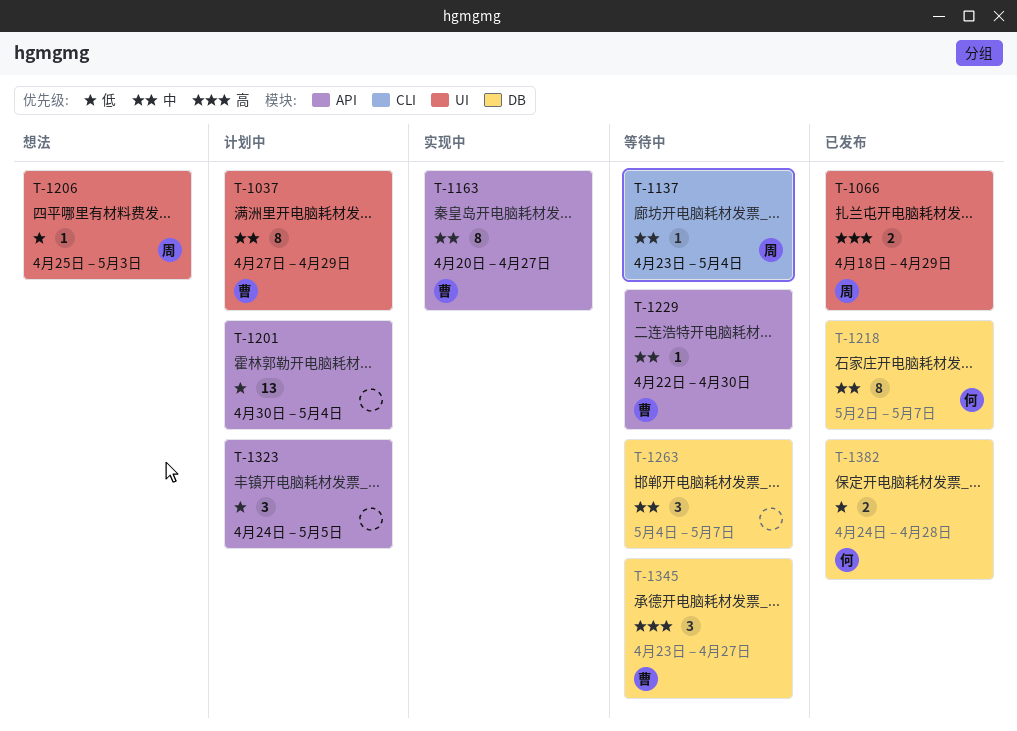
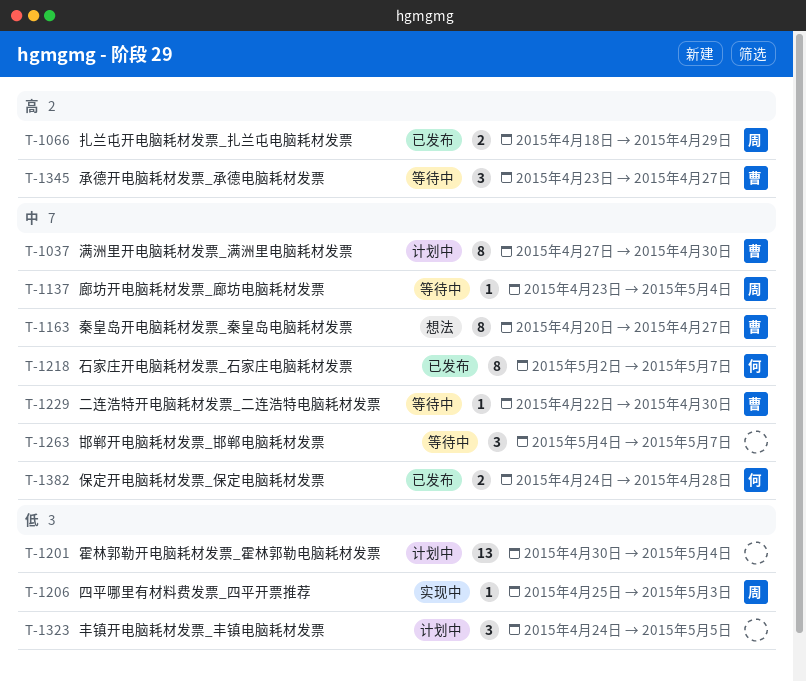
T-1037, due: Apr 29 -> Apr 30
T-1163, status: 实现中 -> 想法
T-1206, status: 想法 -> 实现中
T-1382, priority: 低 -> 中

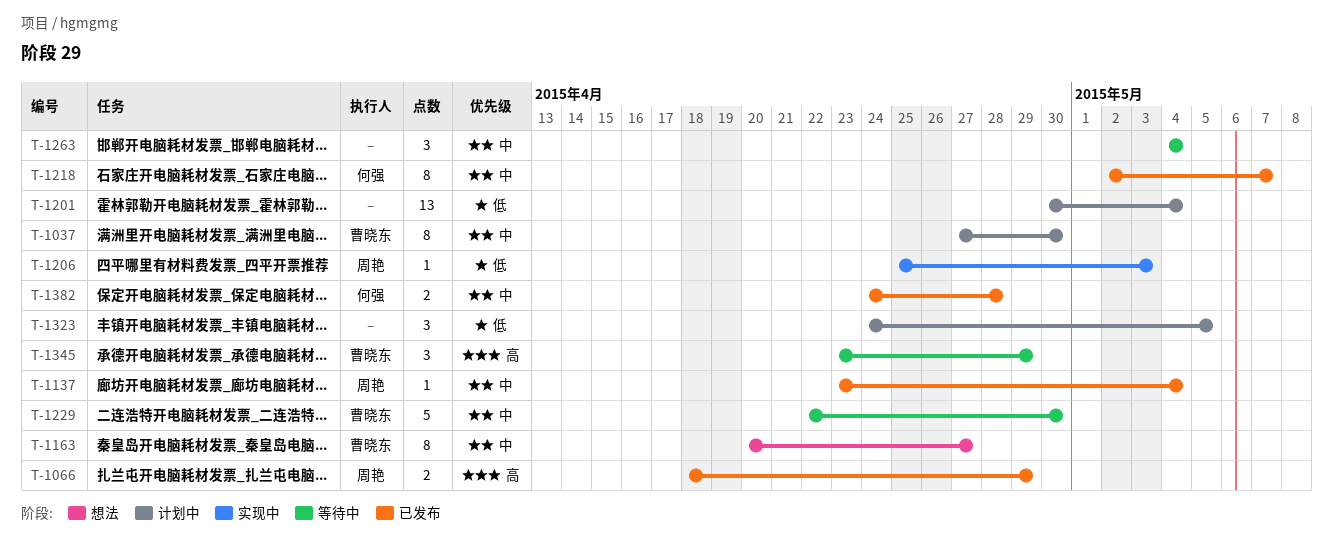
T-1137, status: 等待中 -> 已发布
T-1229, estimate: 1 -> 5
T-1263, due: May 7 -> May 4
T-1345, due: Apr 27 -> Apr 29

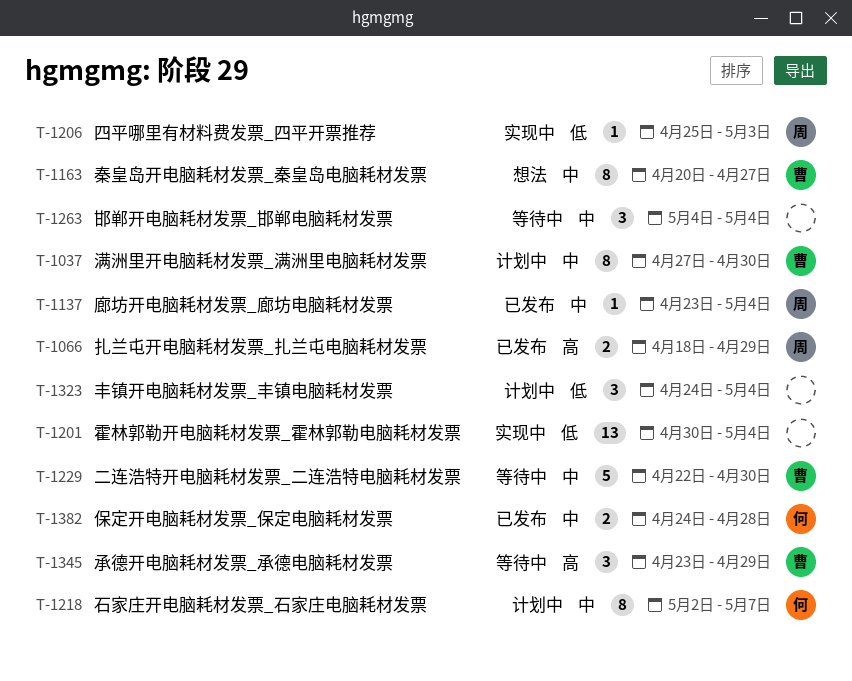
T-1201, status: 计划中 -> 实现中
T-1218, status: 已发布 -> 计划中
T-1323, due: May 5 -> May 4

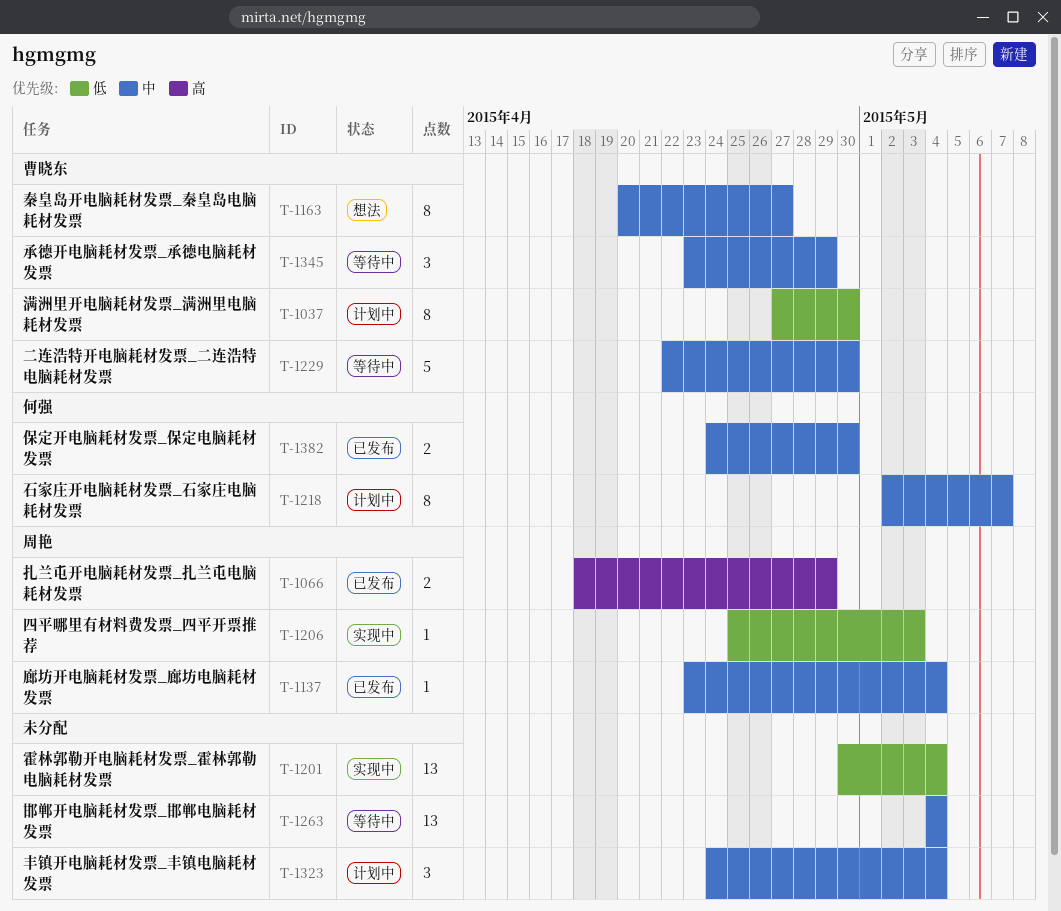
T-1037, priority: 中 -> 低
T-1263, estimate: 3 -> 13
T-1323, priority: 低 -> 中
T-1345, priority: 高 -> 中
T-1382, due: Apr 28 -> Apr 30

